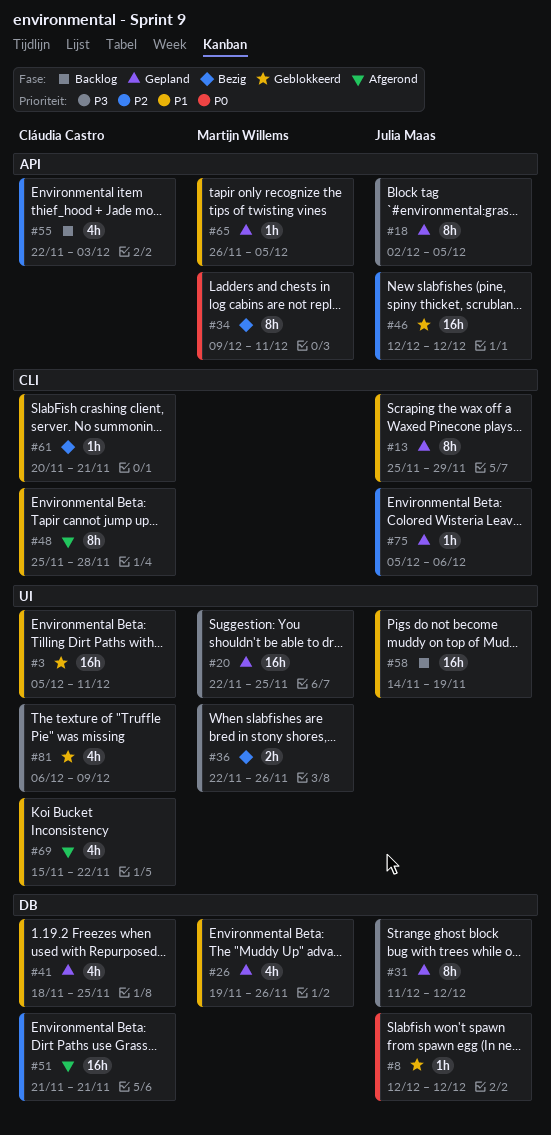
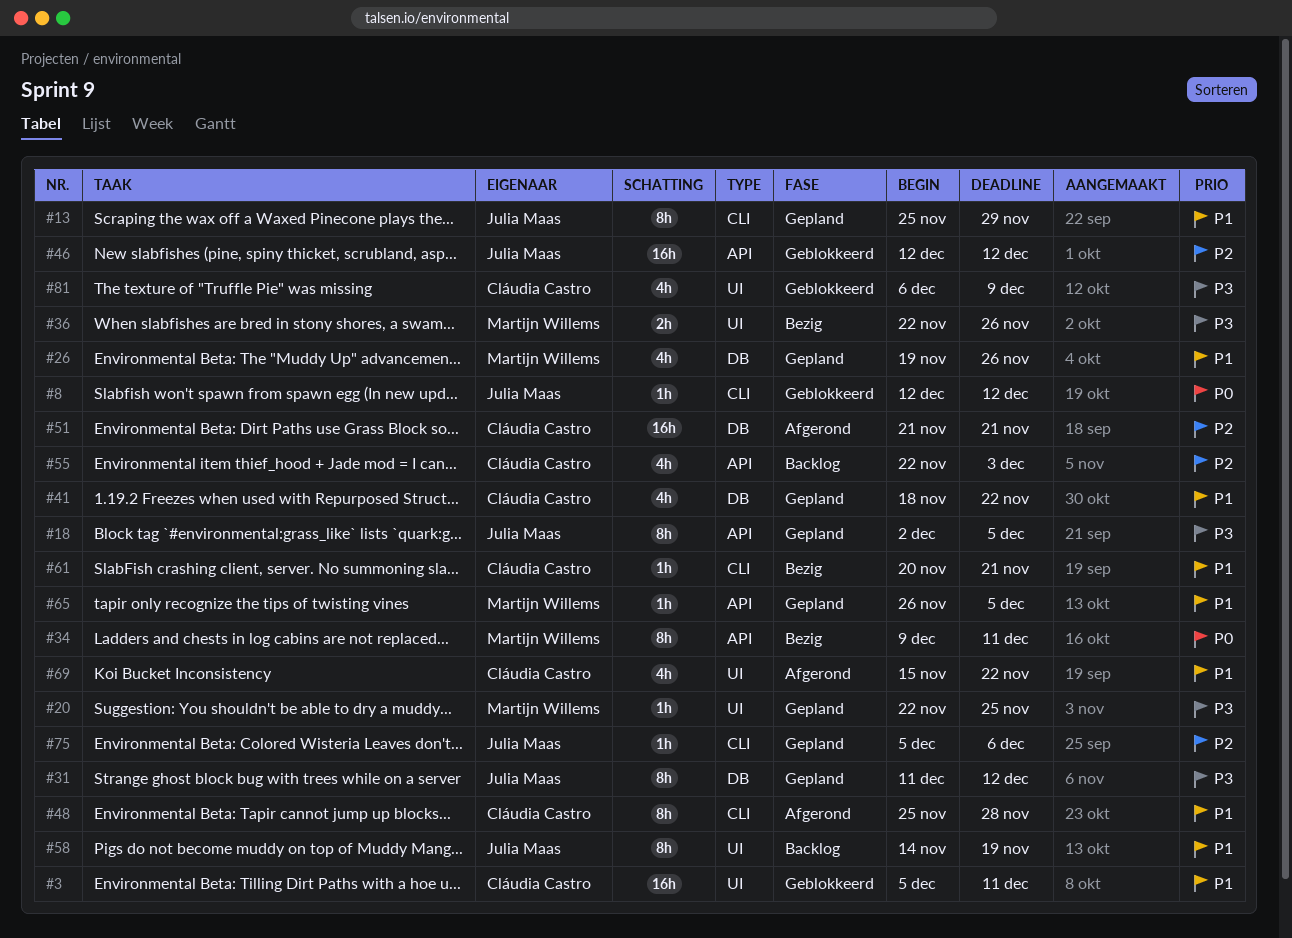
#8, label: DB -> CLI
#20, estimate: 16h -> 1h
#41, due: Nov 25 -> Nov 22
#58, estimate: 16h -> 8h

